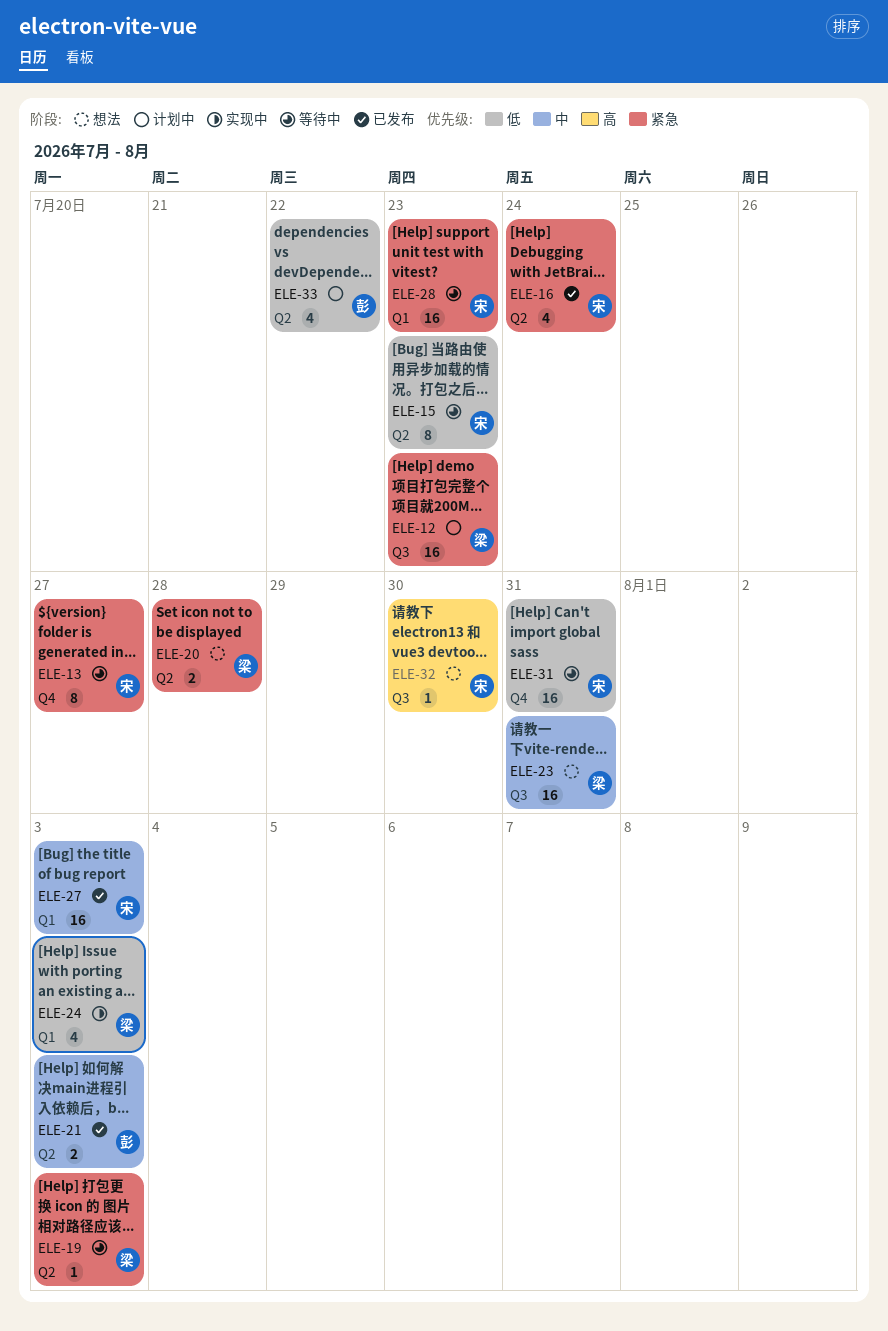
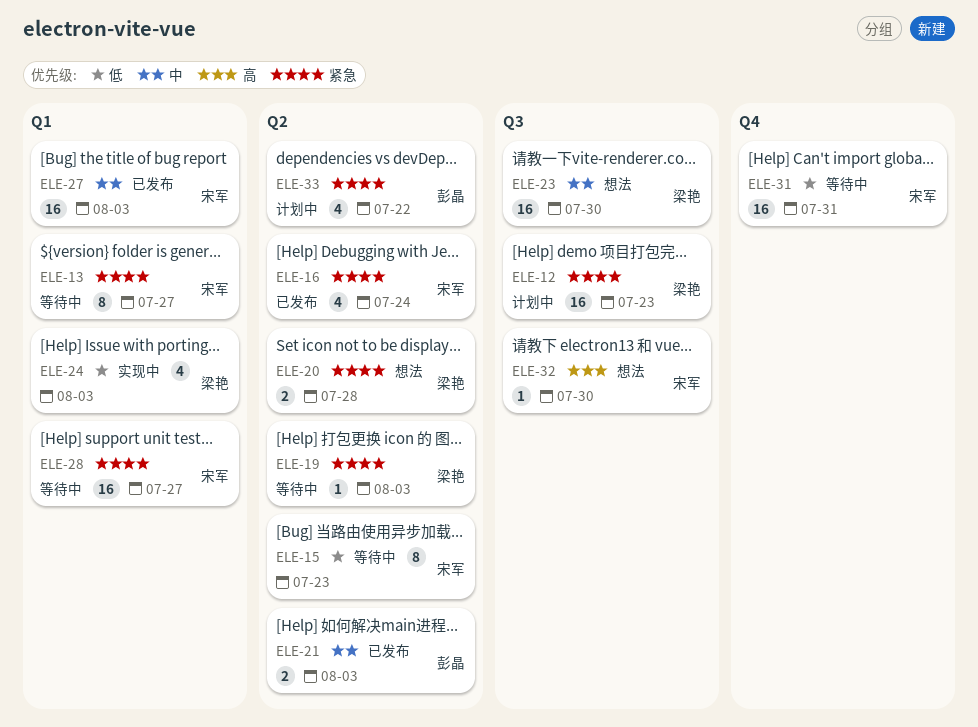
ELE-13, label: Q4 -> Q1
ELE-23, due: Jul 31 -> Jul 30
ELE-28, due: Jul 23 -> Jul 27
ELE-33, priority: 低 -> 紧急

